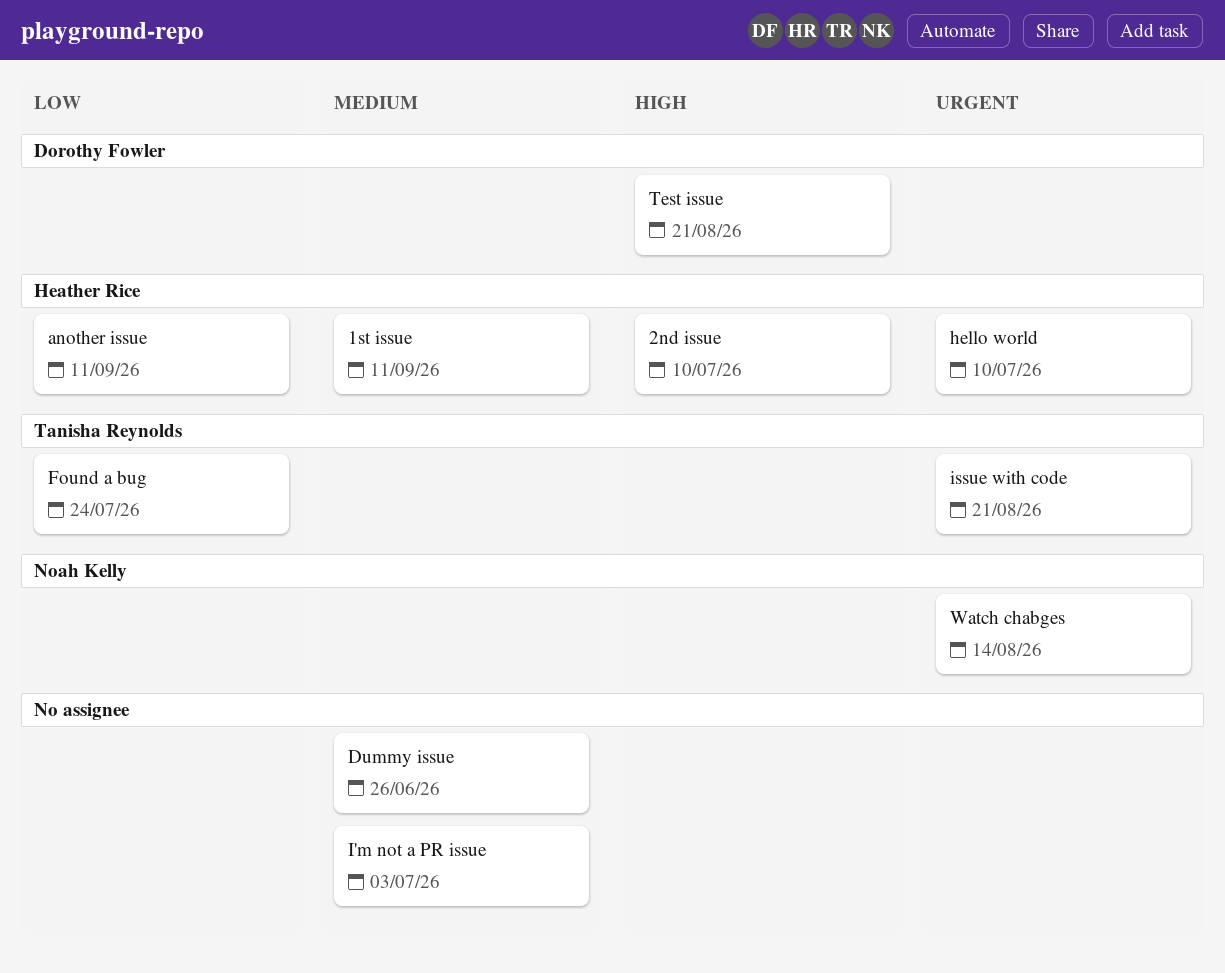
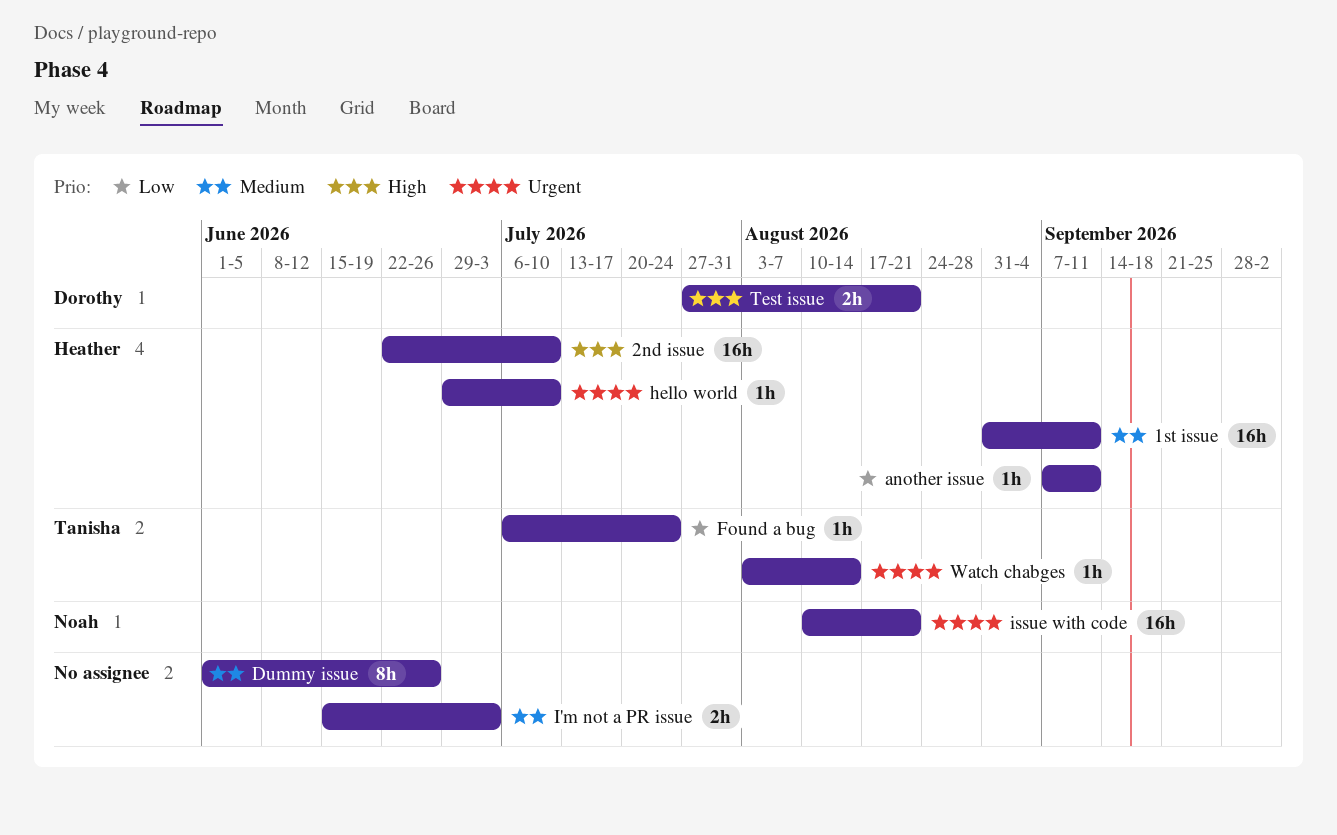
issue with code, owner: Tanisha Reynolds -> Noah Kelly
Watch chabges, owner: Noah Kelly -> Tanisha Reynolds

